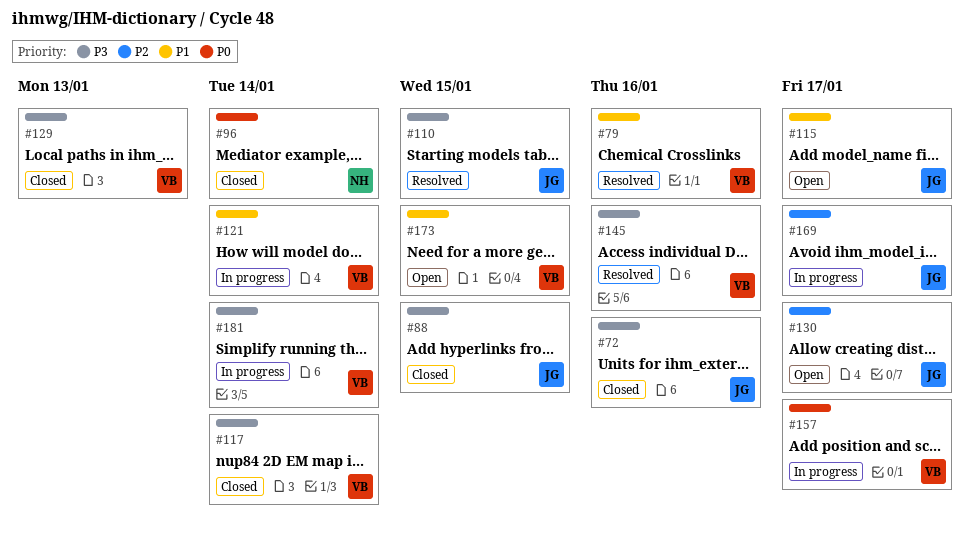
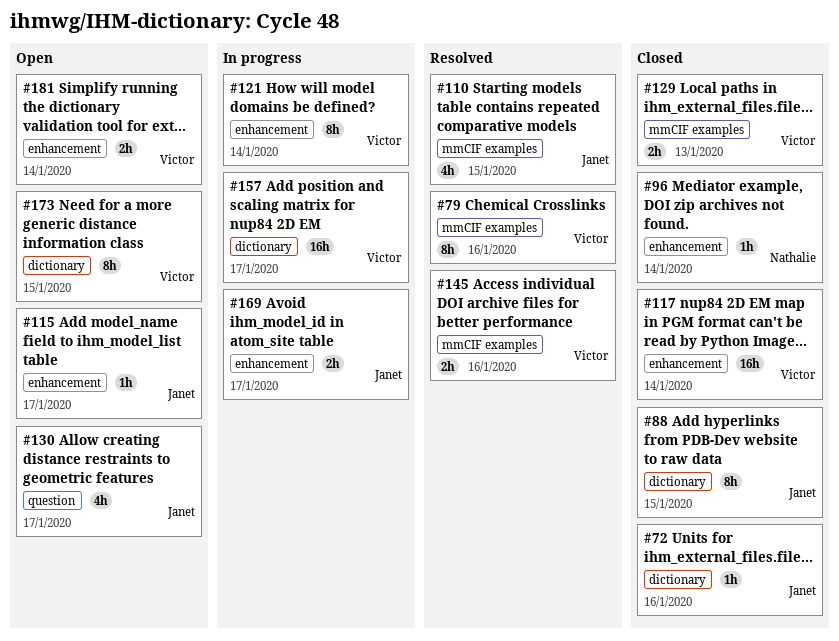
#181, status: In progress -> Open

